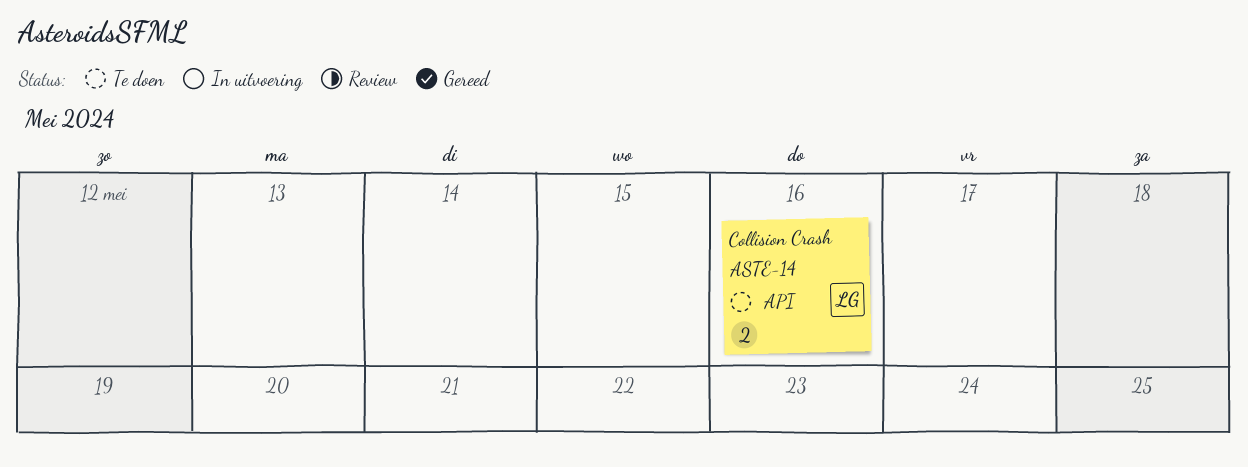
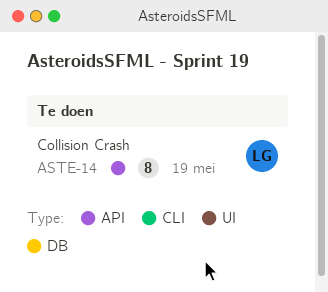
ASTE-14, estimate: 2 -> 8
ASTE-14, due: May 16 -> May 19

